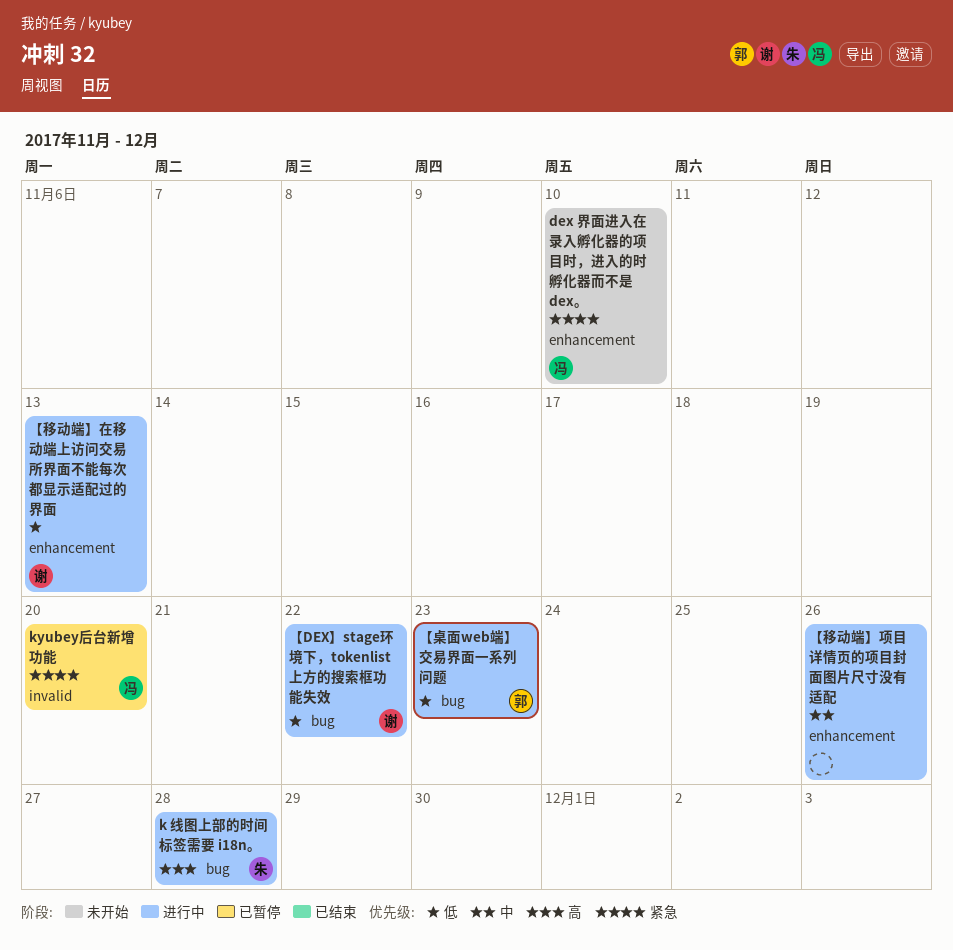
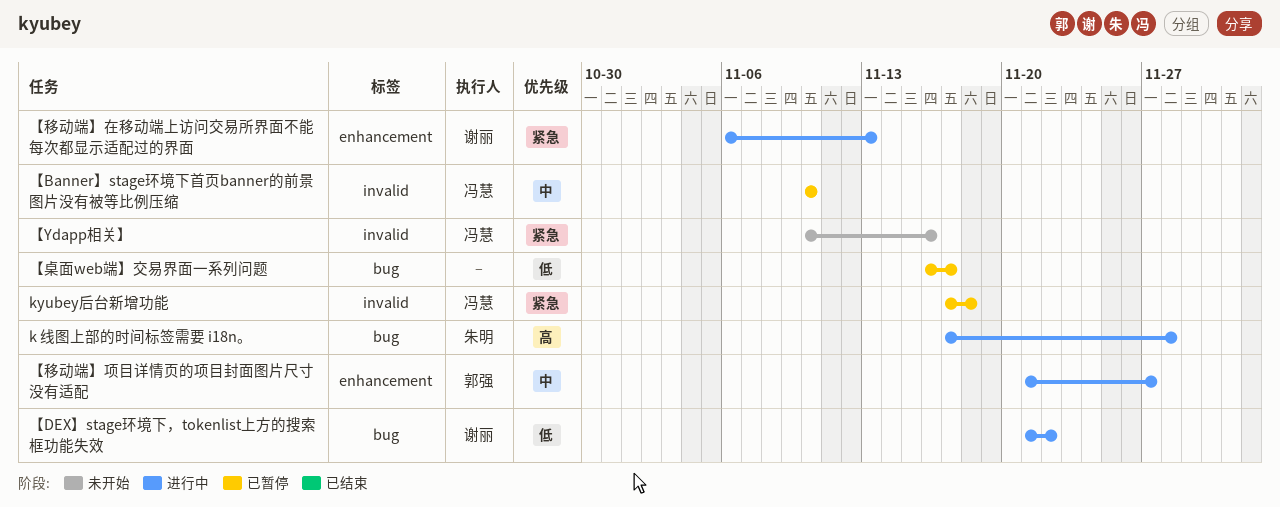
dex 界面进入在录入孵化器的项目时，进入的时孵化器而不是 dex。: present -> none
kyubey后台新增功能, due: Nov 20 -> Nov 18
【Banner】stage环境下首页banner的前景图片没有被等比例压缩: none -> present
【Ydapp相关】: none -> present
【桌面web端】交易界面一系列问题, status: 进行中 -> 已暂停
【桌面web端】交易界面一系列问题, owner: 郭强 -> none
【桌面web端】交易界面一系列问题, due: Nov 23 -> Nov 17
【移动端】在移动端上访问交易所界面不能每次都显示适配过的界面, priority: 低 -> 紧急
【移动端】项目详情页的项目封面图片尺寸没有适配, owner: none -> 郭强
【移动端】项目详情页的项目封面图片尺寸没有适配, due: Nov 26 -> Nov 27

